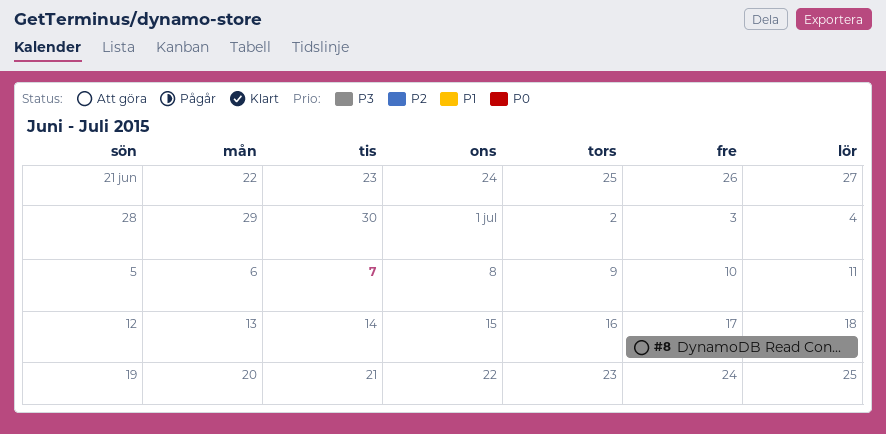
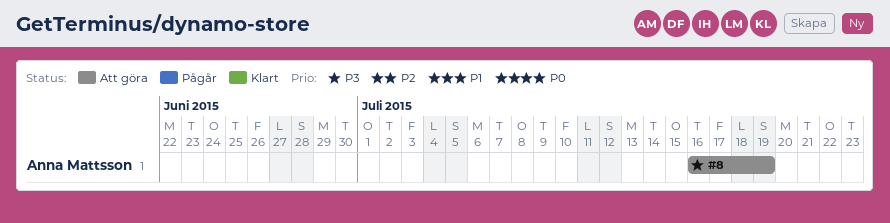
#8, start: Jul 17 -> Jul 16
#8, due: Jul 18 -> Jul 19

